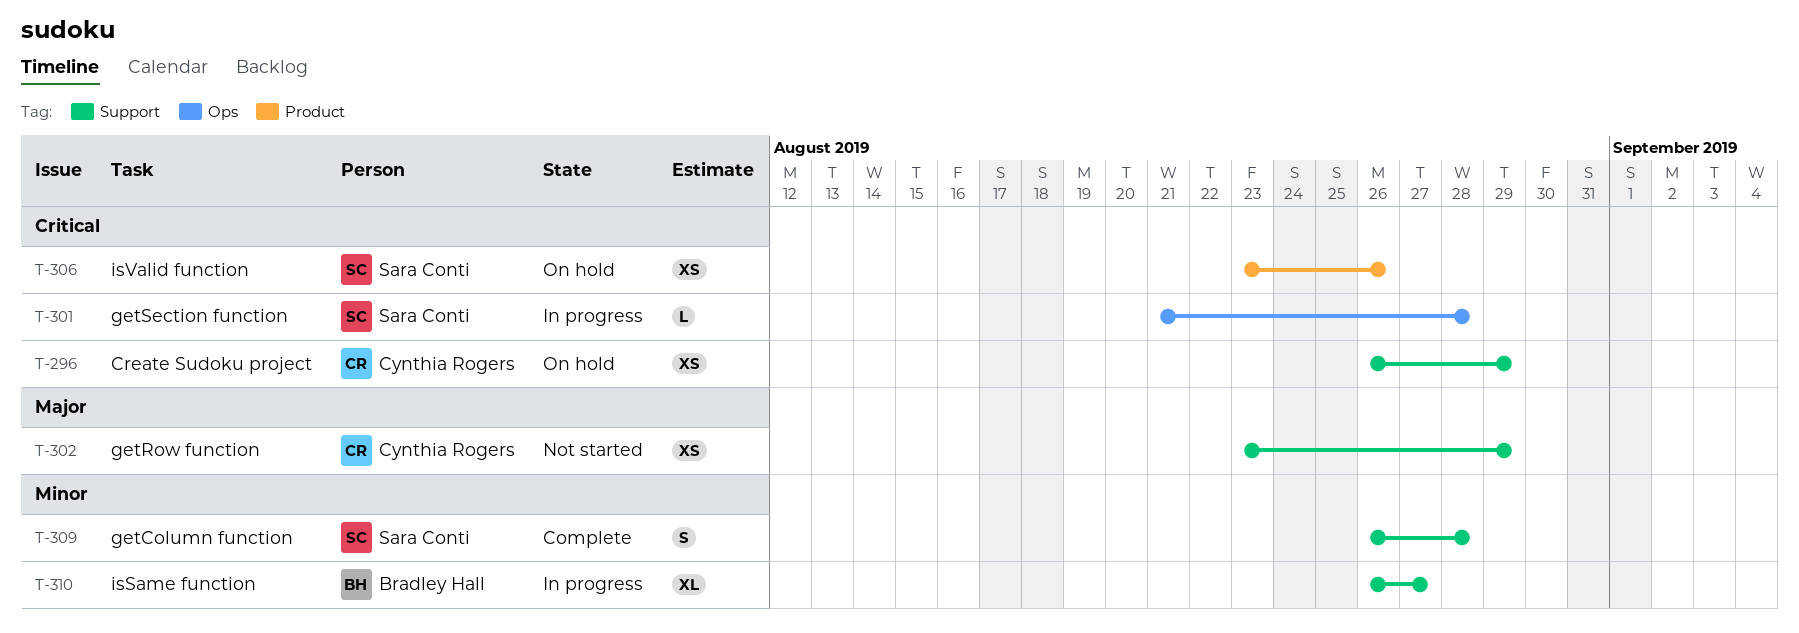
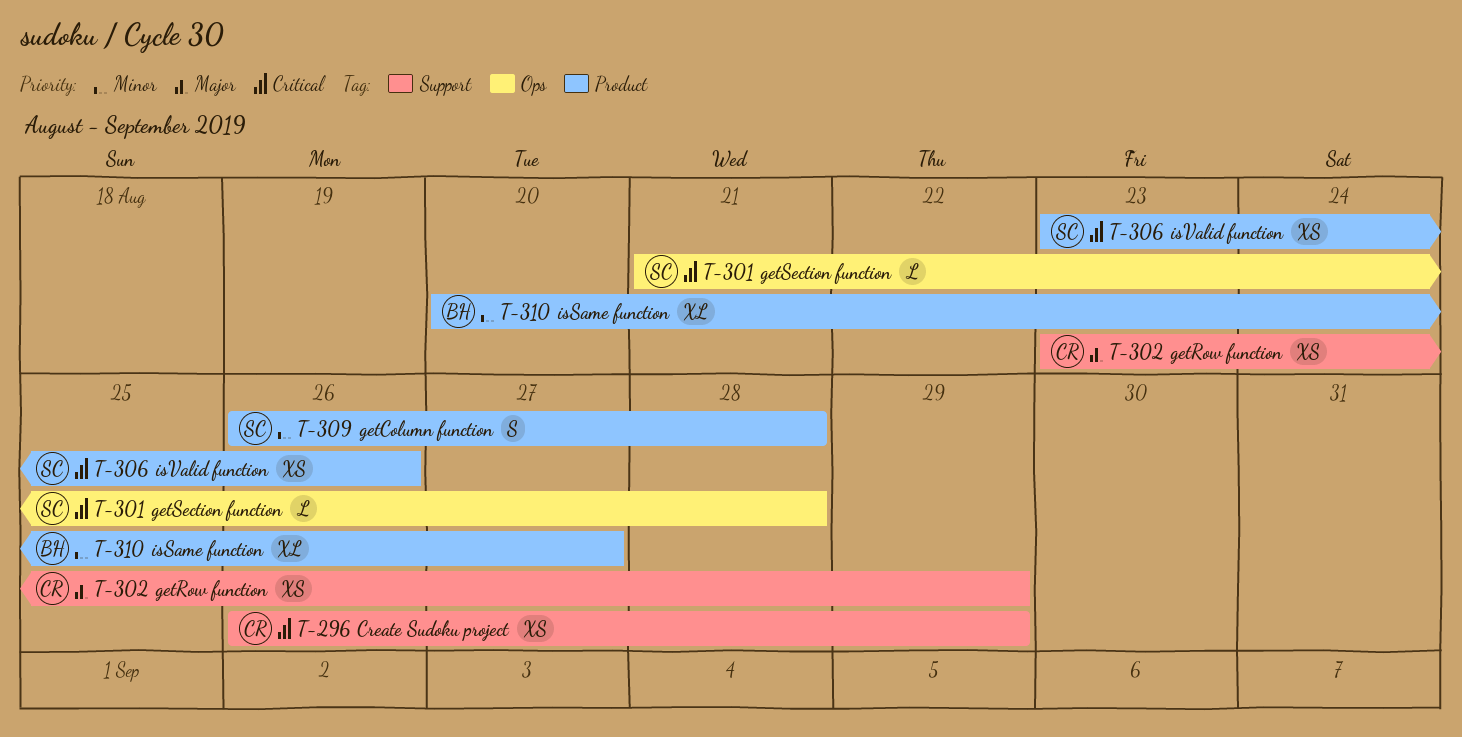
T-309, label: Support -> Product
T-310, label: Support -> Product
T-310, start: Aug 26 -> Aug 20

